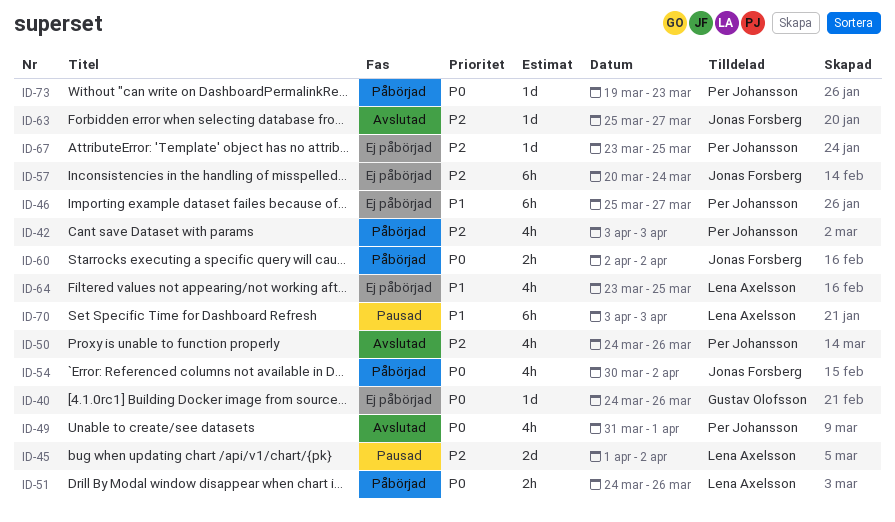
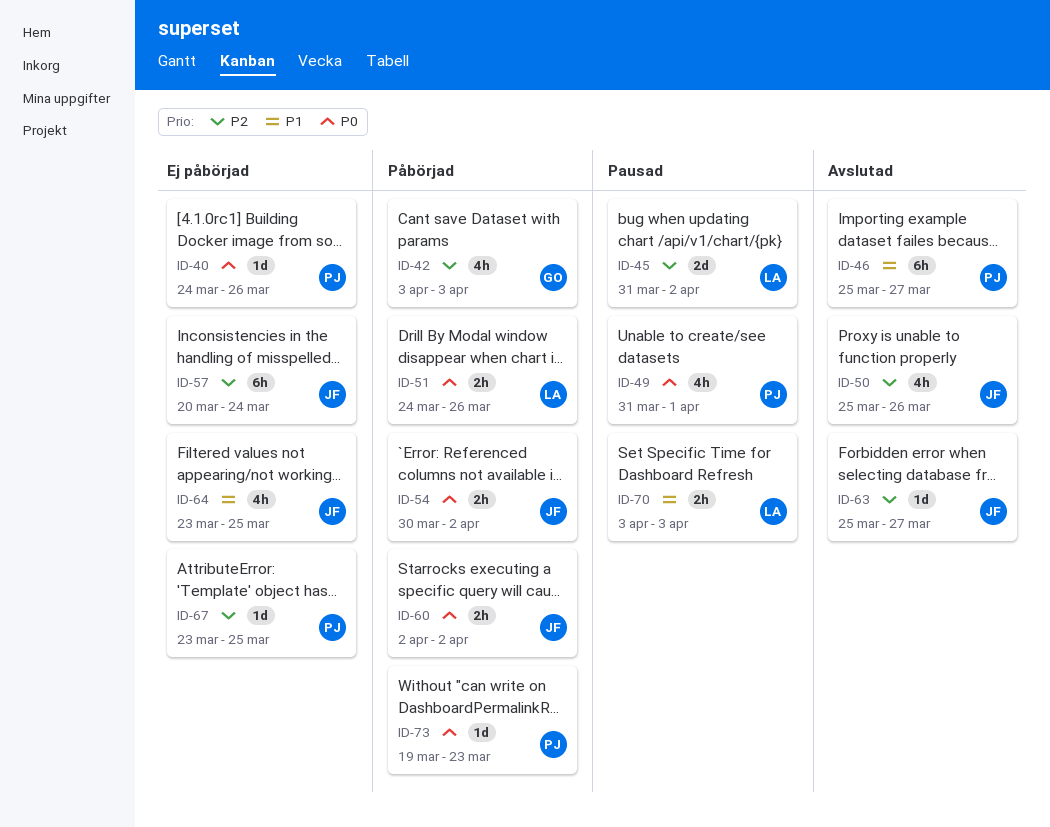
ID-40, owner: Gustav Olofsson -> Per Johansson
ID-42, owner: Per Johansson -> Gustav Olofsson
ID-45, start: Apr 1 -> Mar 31
ID-46, status: Ej påbörjad -> Avslutad
ID-49, status: Avslutad -> Pausad
ID-50, owner: Per Johansson -> Jonas Forsberg
ID-50, start: Mar 24 -> Mar 25
ID-54, estimate: 4h -> 2h
ID-64, owner: Lena Axelsson -> Jonas Forsberg
ID-70, estimate: 6h -> 2h

